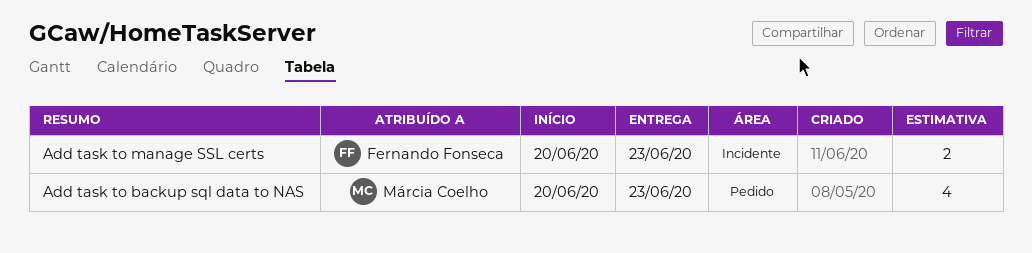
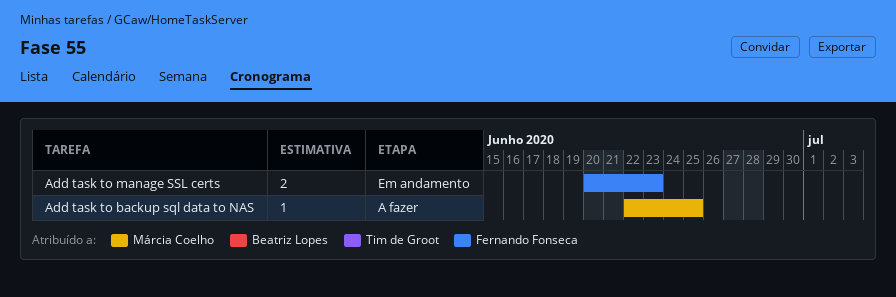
Add task to backup sql data to NAS, estimate: 4 -> 1
Add task to backup sql data to NAS, start: Jun 20 -> Jun 22
Add task to backup sql data to NAS, due: Jun 23 -> Jun 25

